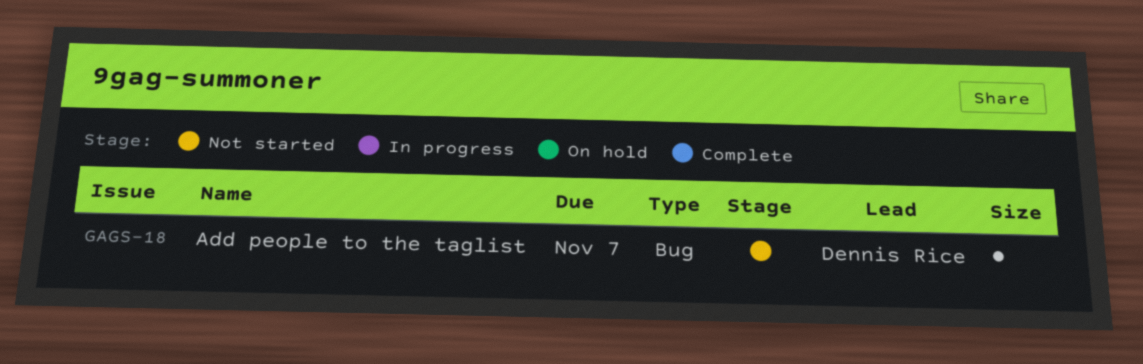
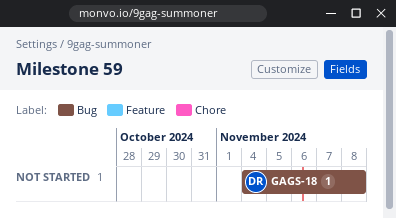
GAGS-18, due: Nov 7 -> Nov 8

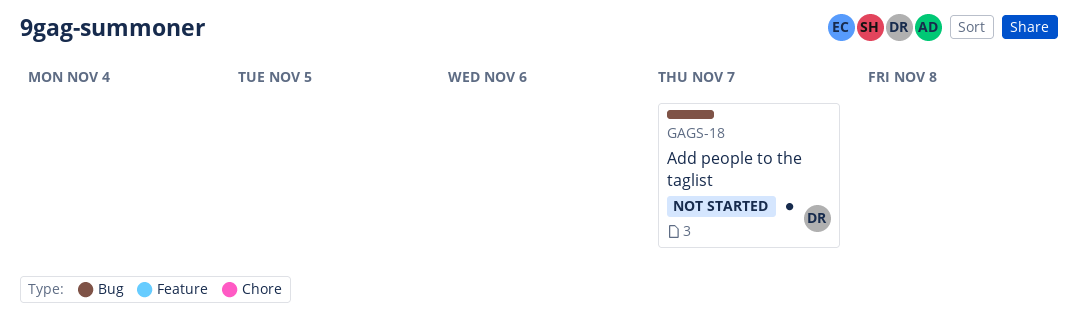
GAGS-18, due: Nov 8 -> Nov 7

